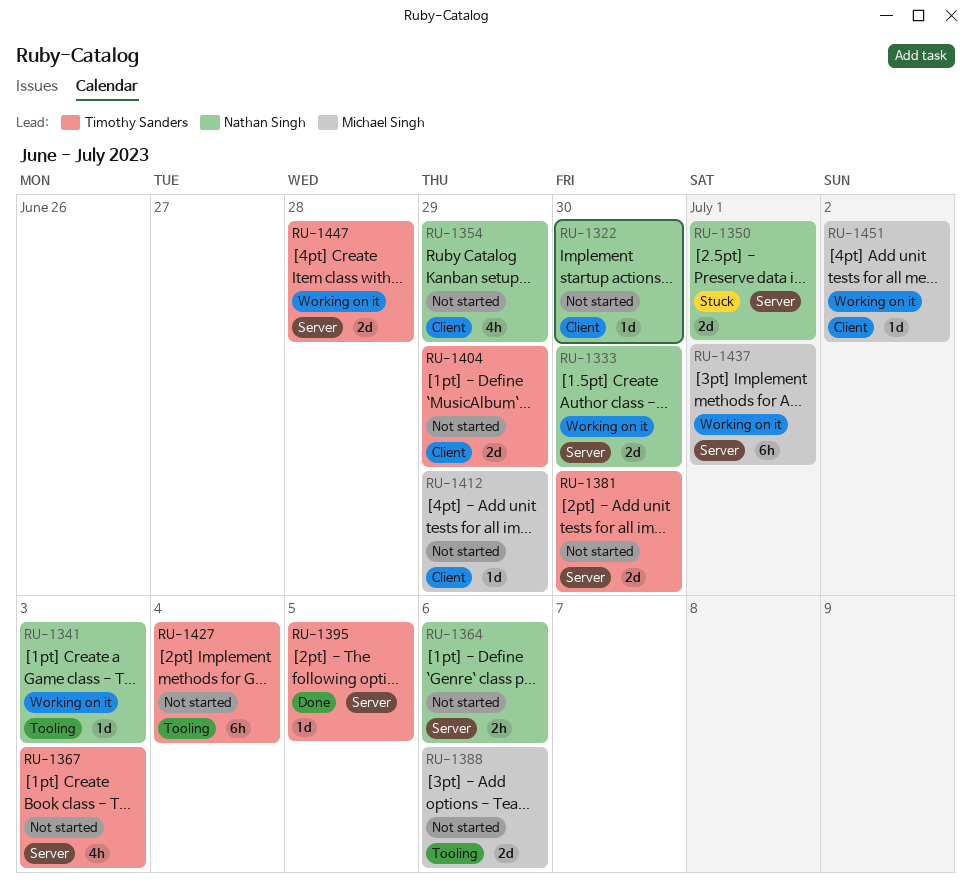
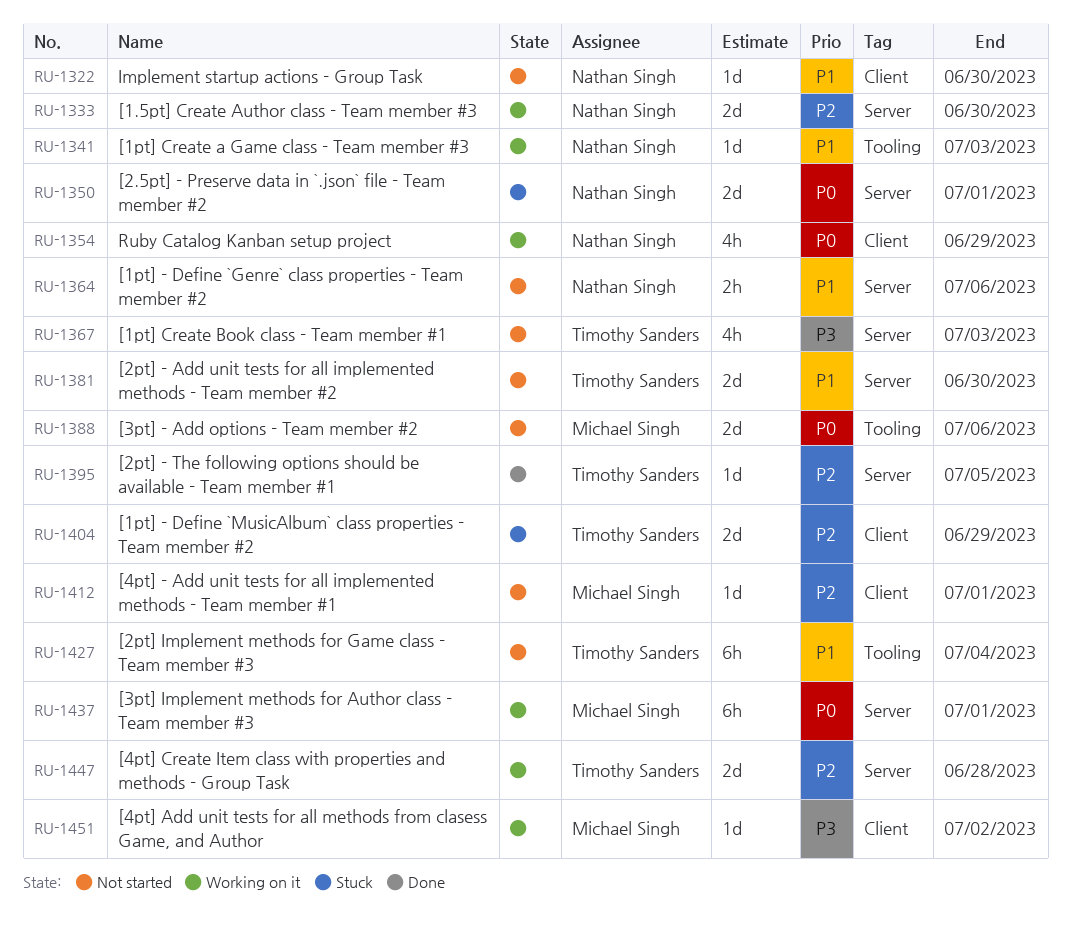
RU-1354, status: Not started -> Working on it
RU-1404, status: Not started -> Stuck
RU-1412, due: Jun 29 -> Jul 1

